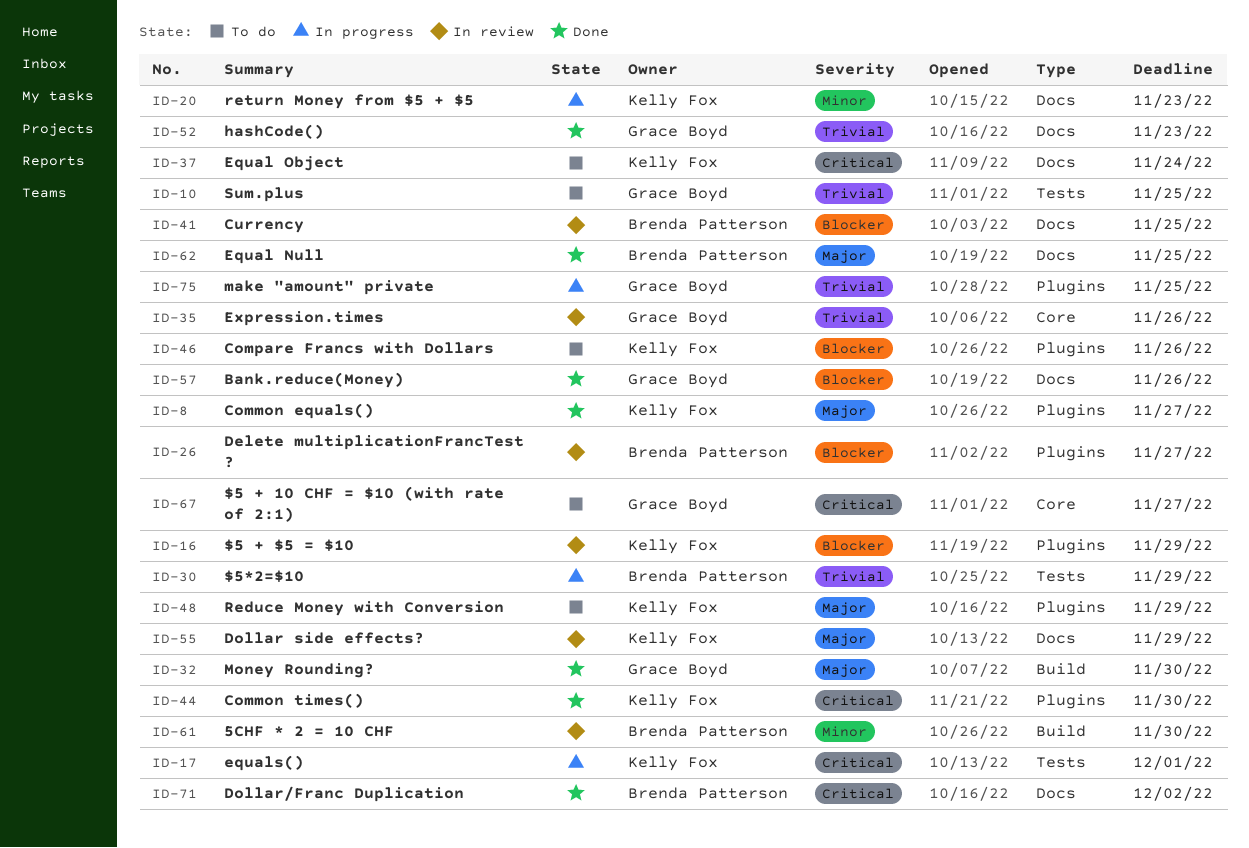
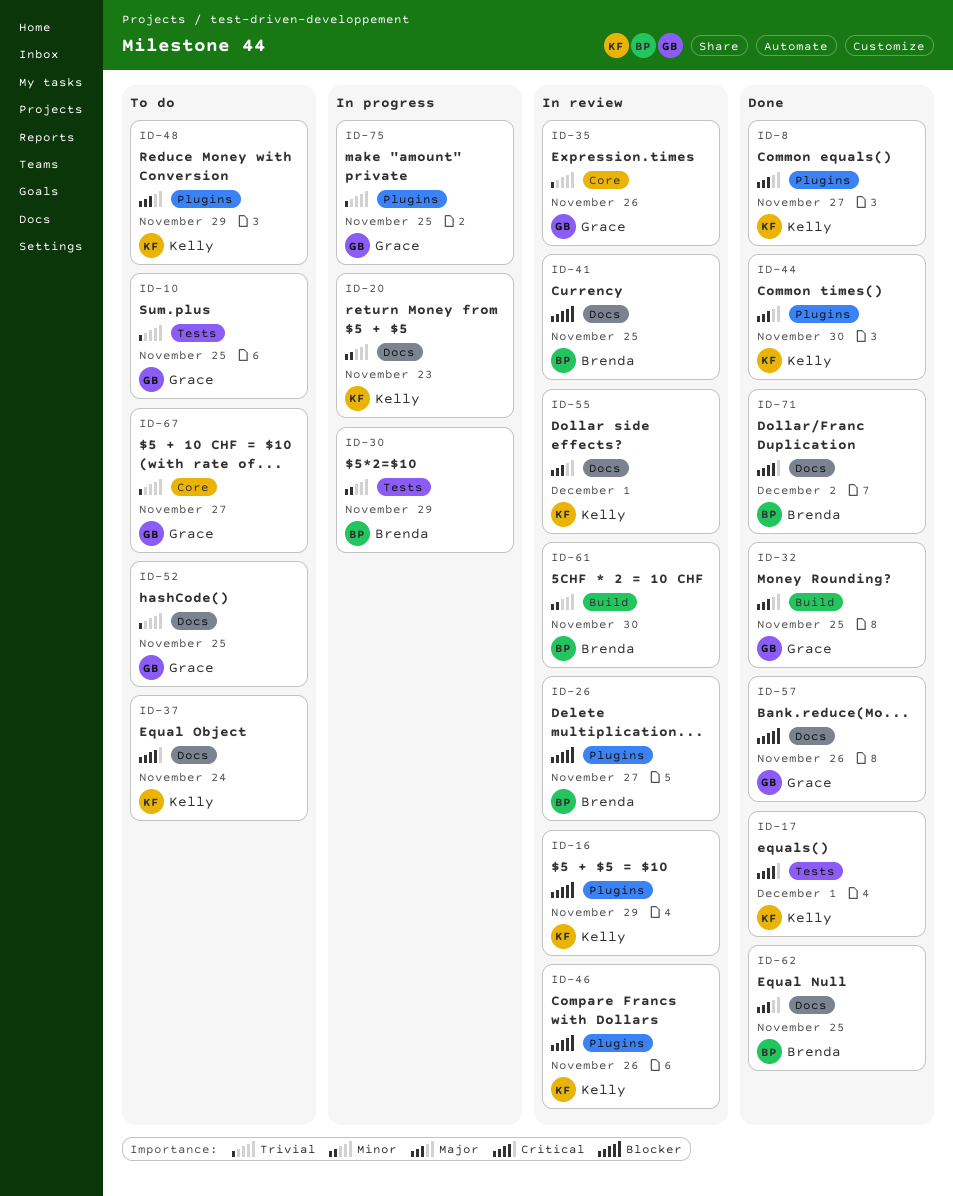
ID-17, status: In progress -> Done
ID-30, priority: Trivial -> Minor
ID-32, due: Nov 30 -> Nov 25
ID-44, priority: Critical -> Major
ID-46, status: To do -> In review
ID-52, status: Done -> To do
ID-52, due: Nov 23 -> Nov 25
ID-55, due: Nov 29 -> Dec 1
ID-67, priority: Critical -> Trivial

